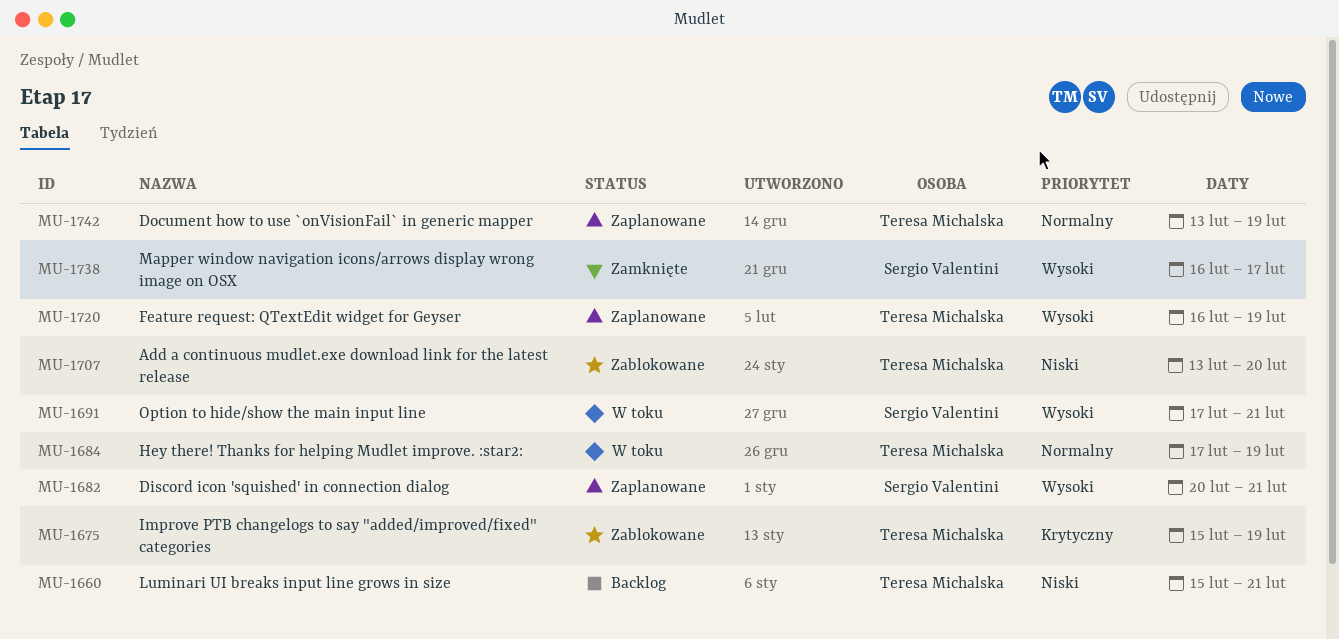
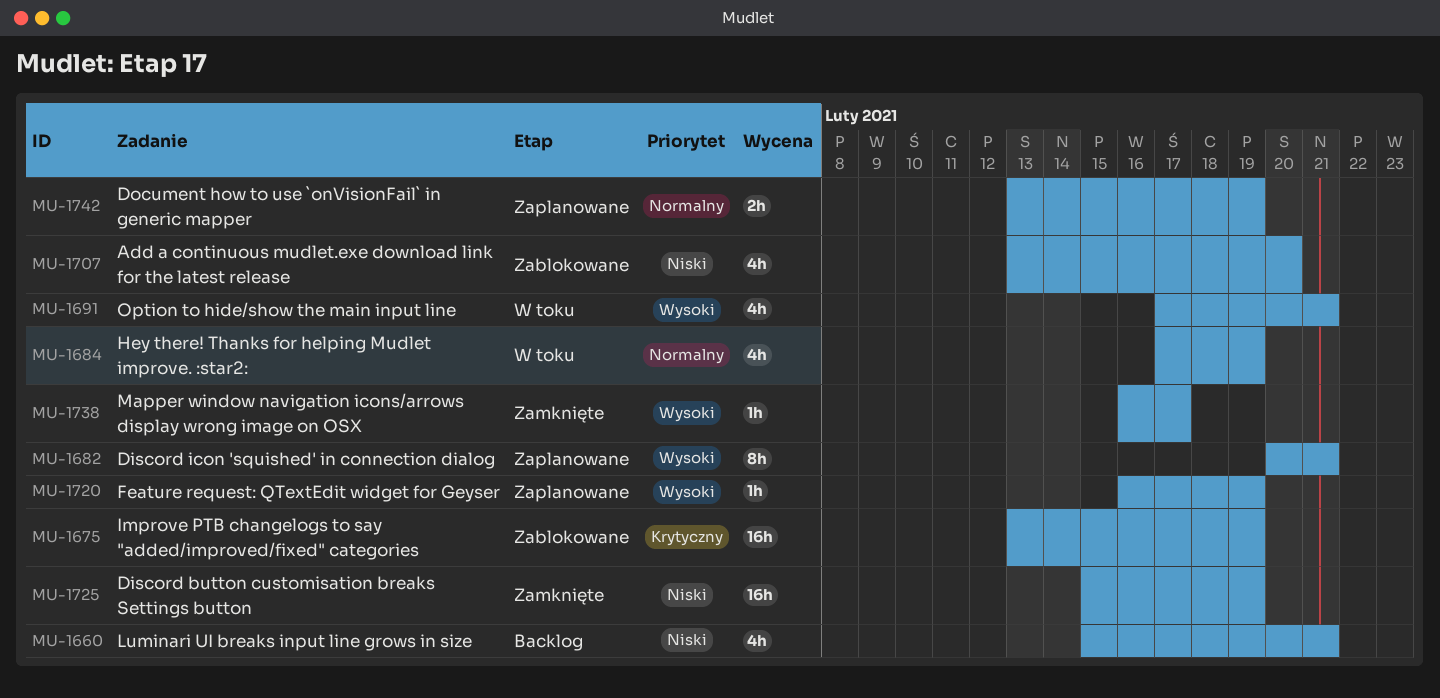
MU-1675, start: Feb 15 -> Feb 13
MU-1725: none -> present

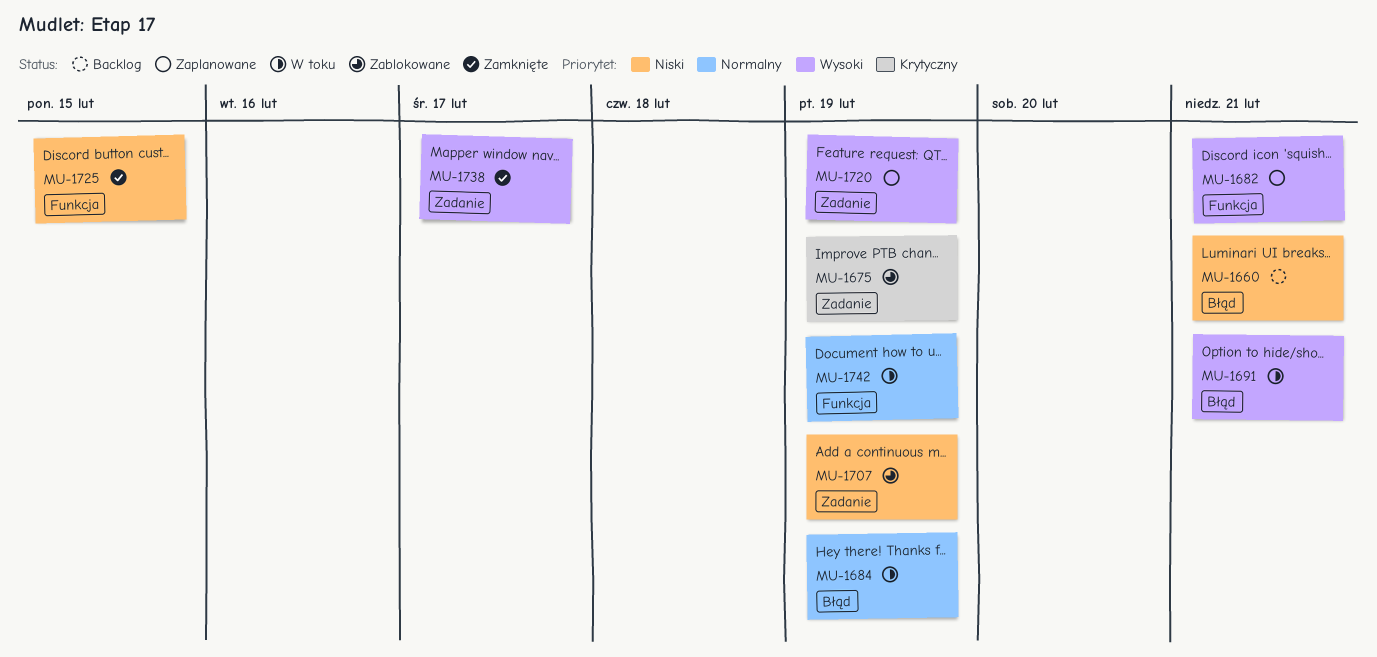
MU-1707, due: Feb 20 -> Feb 19
MU-1725, due: Feb 19 -> Feb 15
MU-1742, status: Zaplanowane -> W toku

